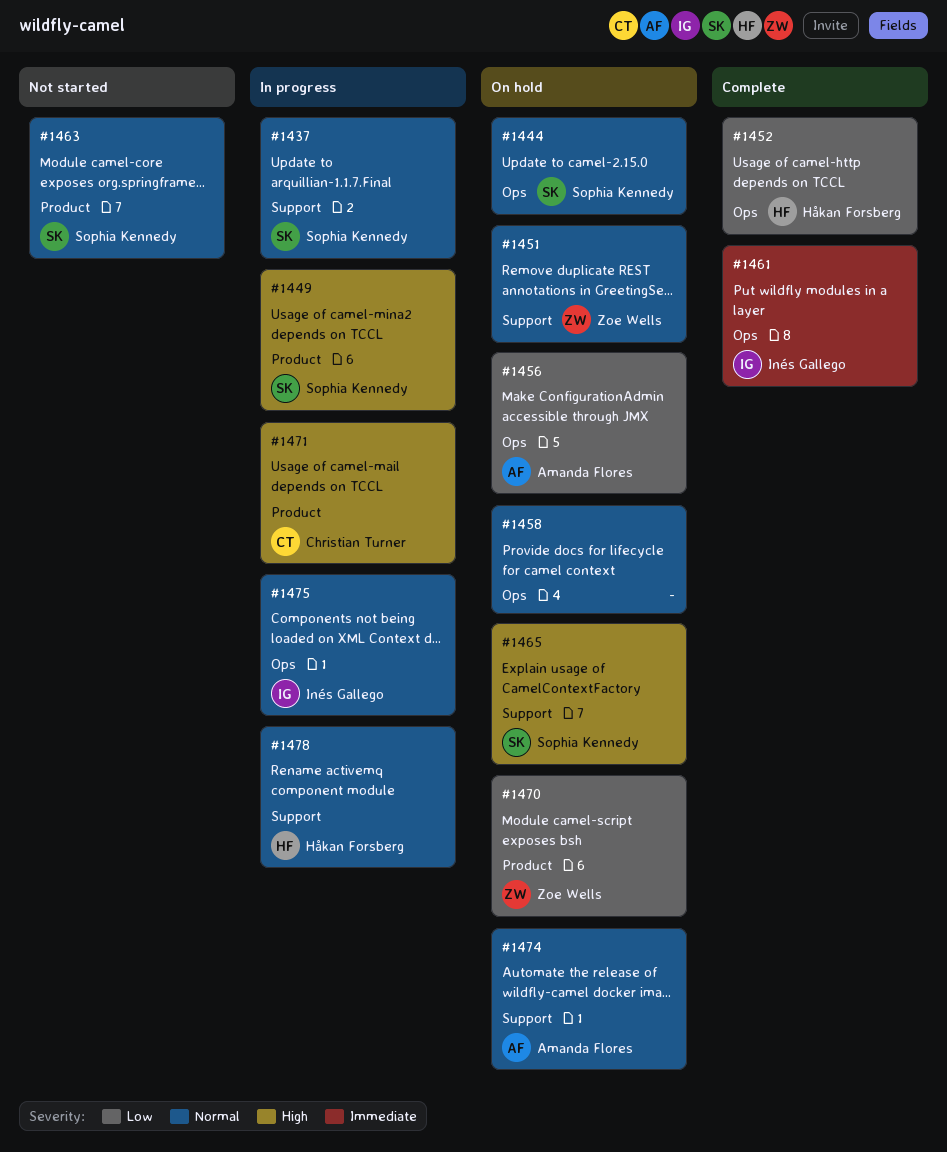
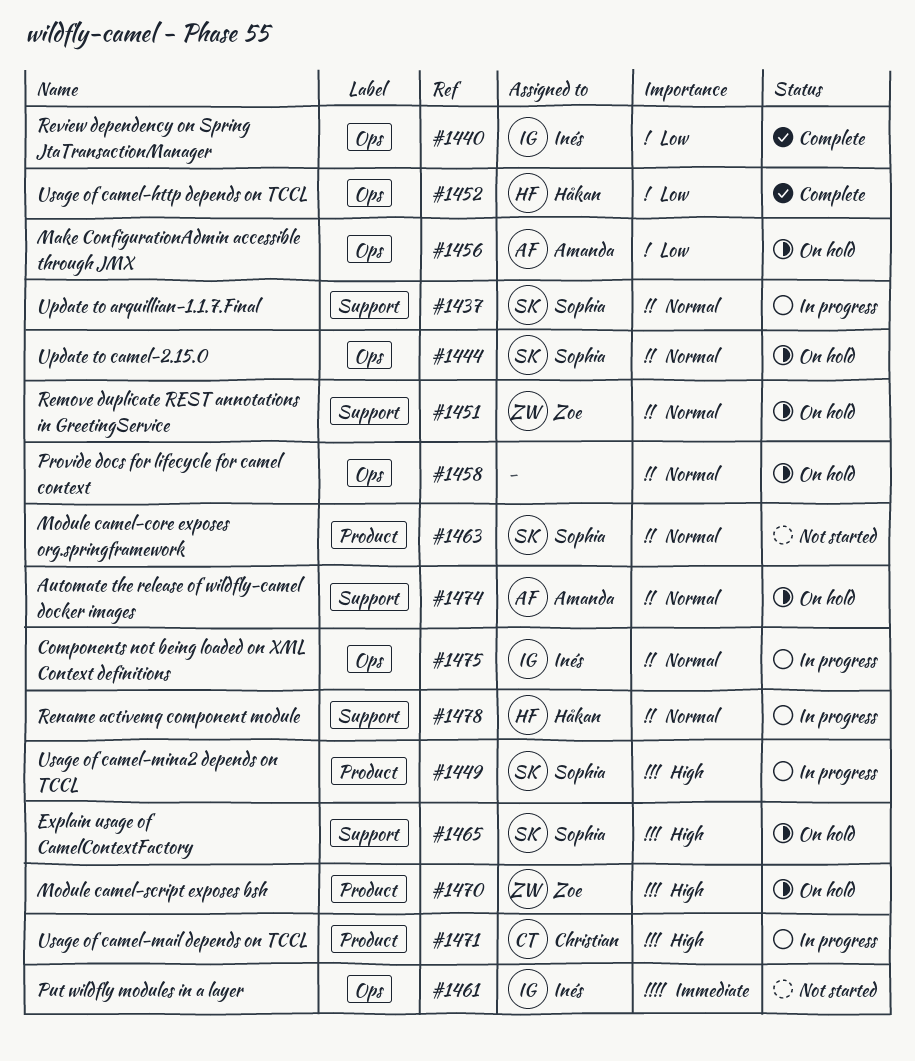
#1440: none -> present
#1461, status: Complete -> Not started
#1470, priority: Low -> High

